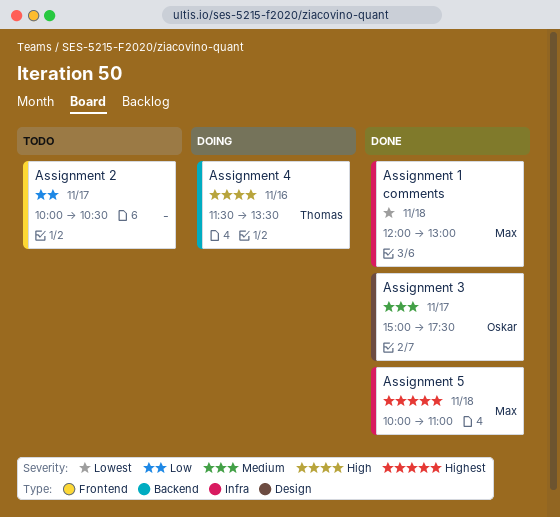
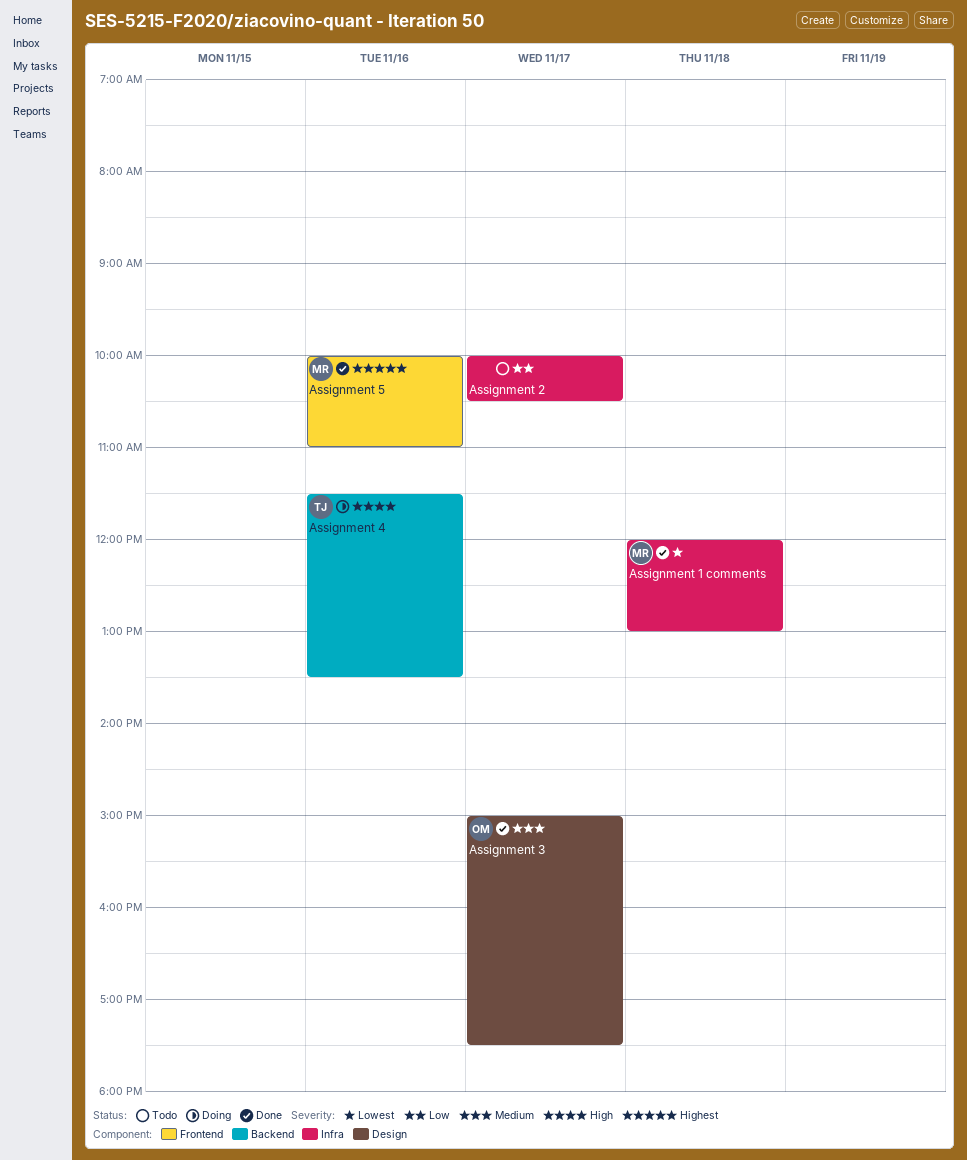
Assignment 2, label: Frontend -> Infra
Assignment 5, label: Infra -> Frontend
Assignment 5, day: Nov 18 -> Nov 16

